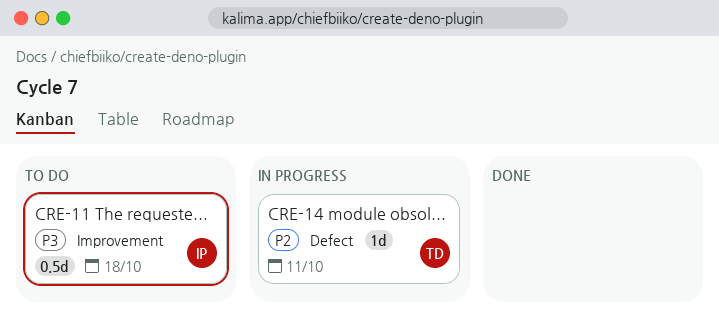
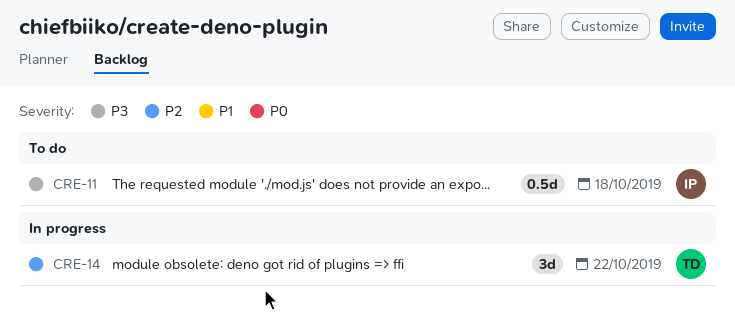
CRE-14, estimate: 1d -> 3d
CRE-14, due: Oct 11 -> Oct 22

